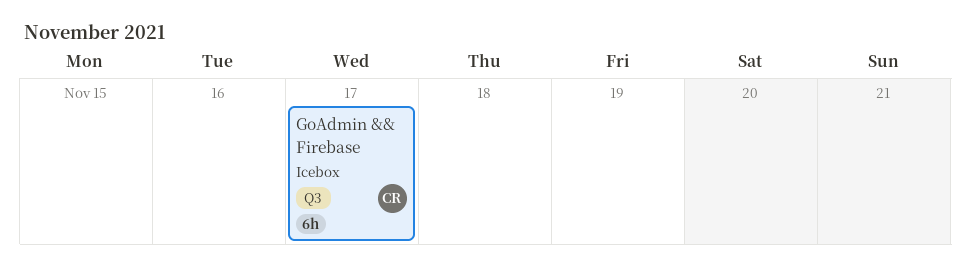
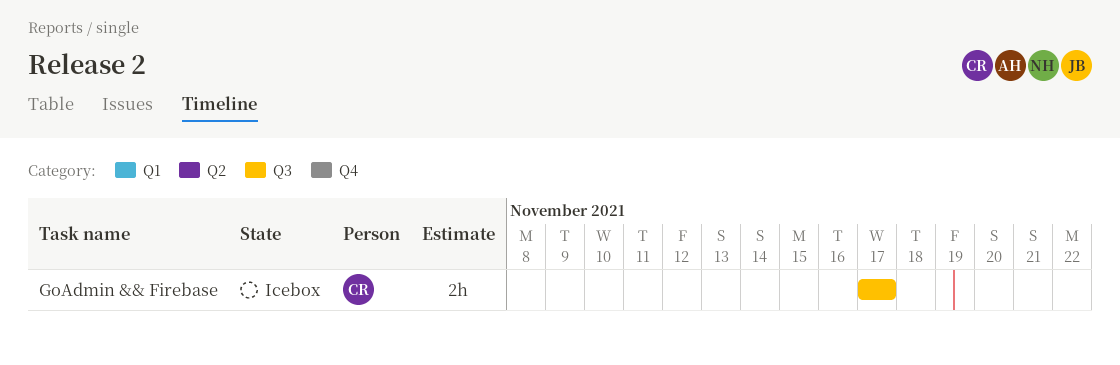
GoAdmin && Firebase, estimate: 6h -> 2h

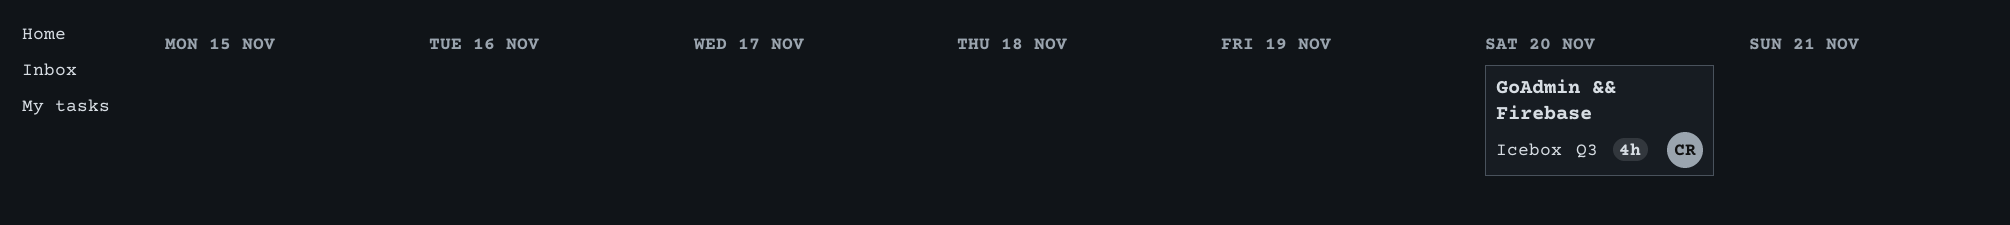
GoAdmin && Firebase, estimate: 2h -> 4h
GoAdmin && Firebase, due: Nov 17 -> Nov 20

